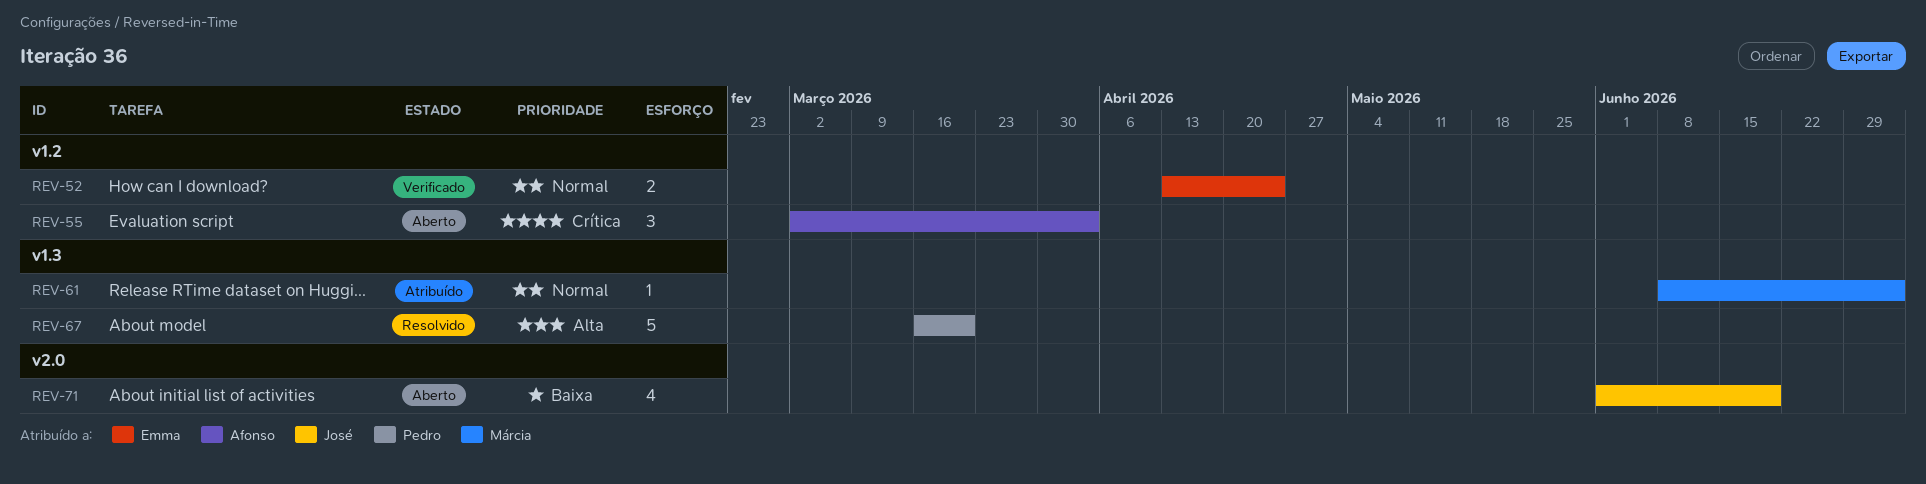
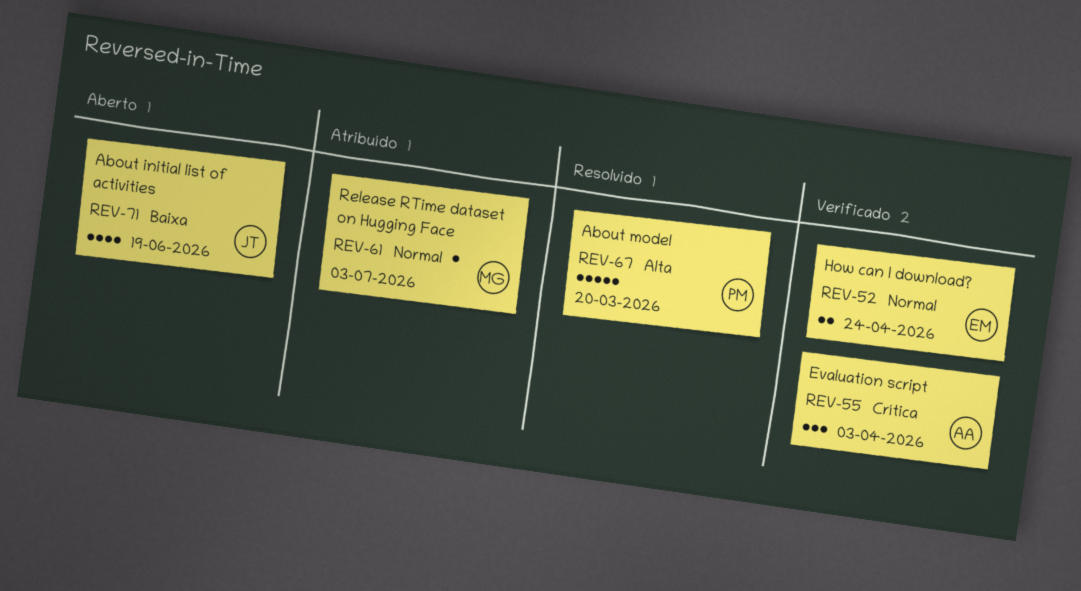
REV-55, status: Aberto -> Verificado

